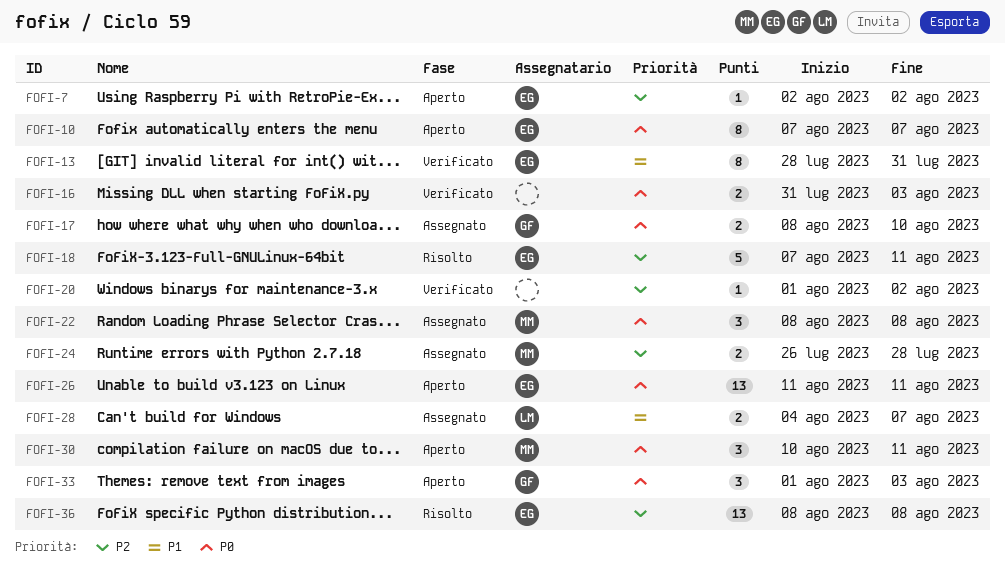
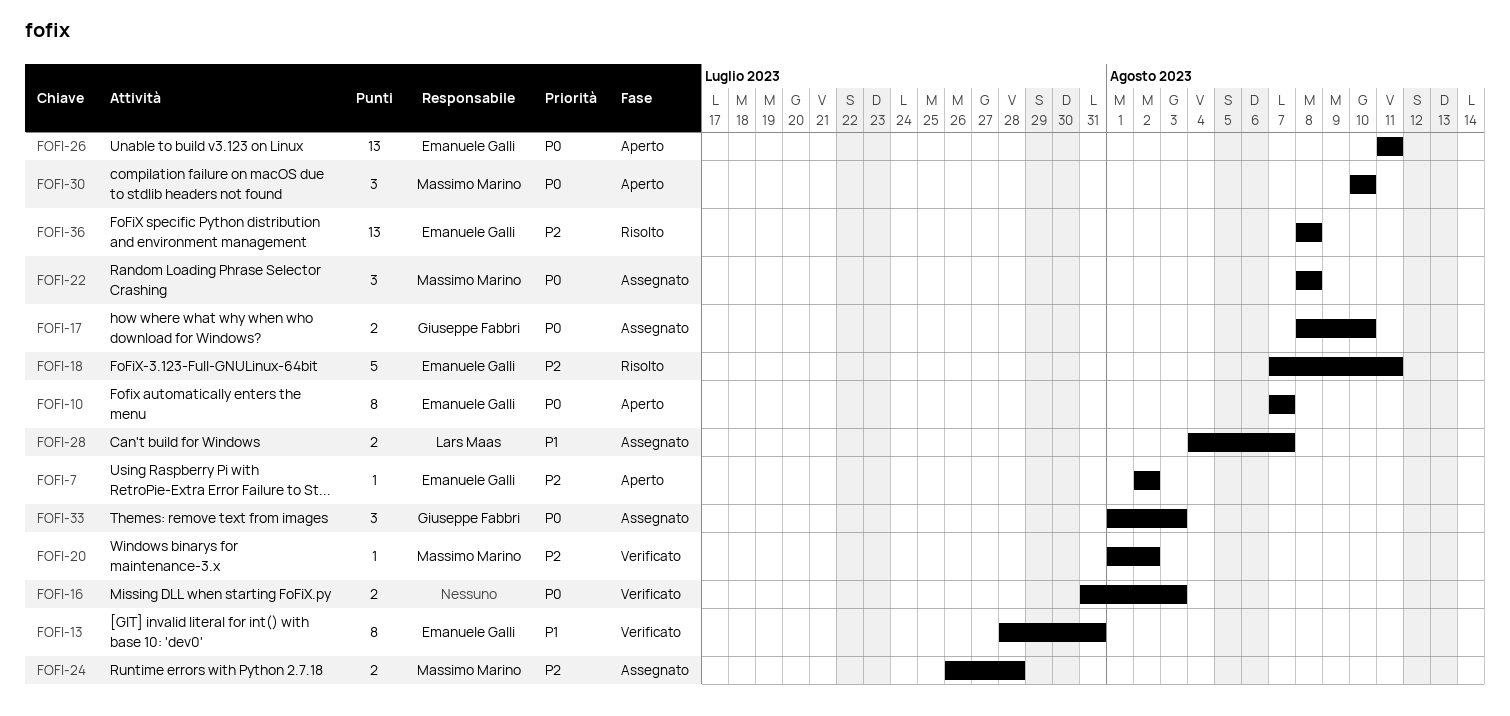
FOFI-20, owner: none -> Massimo Marino
FOFI-30, due: Aug 11 -> Aug 10
FOFI-33, status: Aperto -> Assegnato

